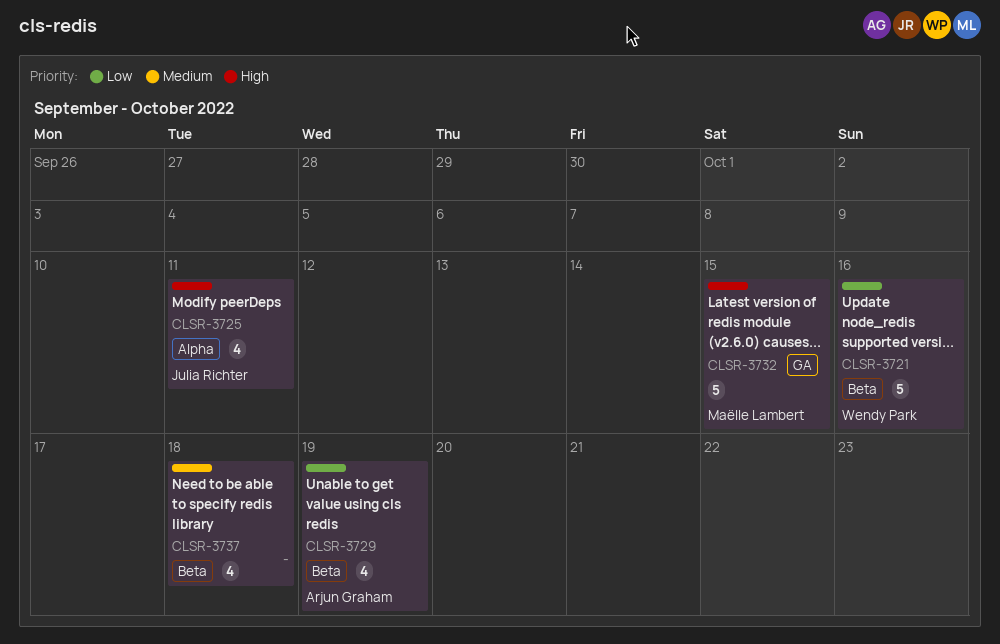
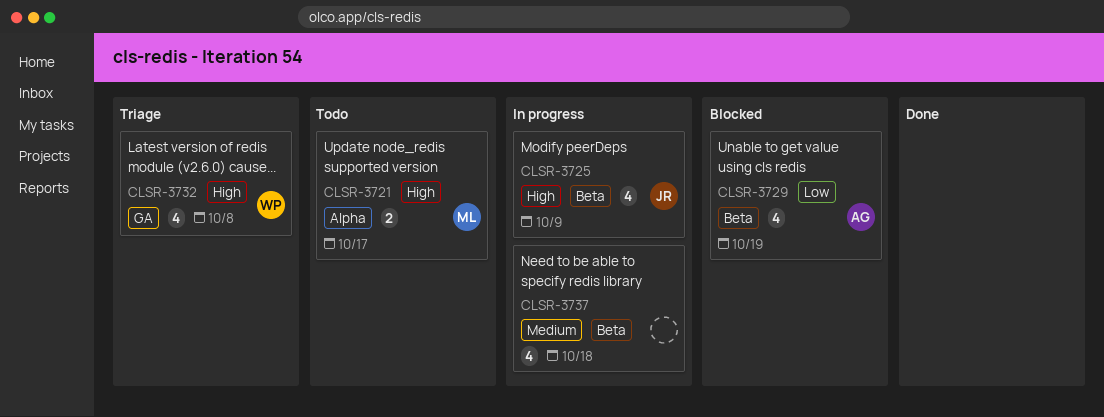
CLSR-3721, owner: Wendy Park -> Maëlle Lambert
CLSR-3721, priority: Low -> High
CLSR-3721, label: Beta -> Alpha
CLSR-3721, estimate: 5 -> 2
CLSR-3721, due: Oct 16 -> Oct 17
CLSR-3725, label: Alpha -> Beta
CLSR-3725, due: Oct 11 -> Oct 9
CLSR-3732, owner: Maëlle Lambert -> Wendy Park
CLSR-3732, estimate: 5 -> 4
CLSR-3732, due: Oct 15 -> Oct 8

